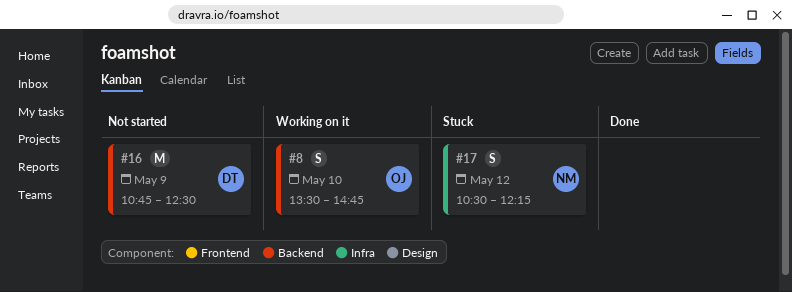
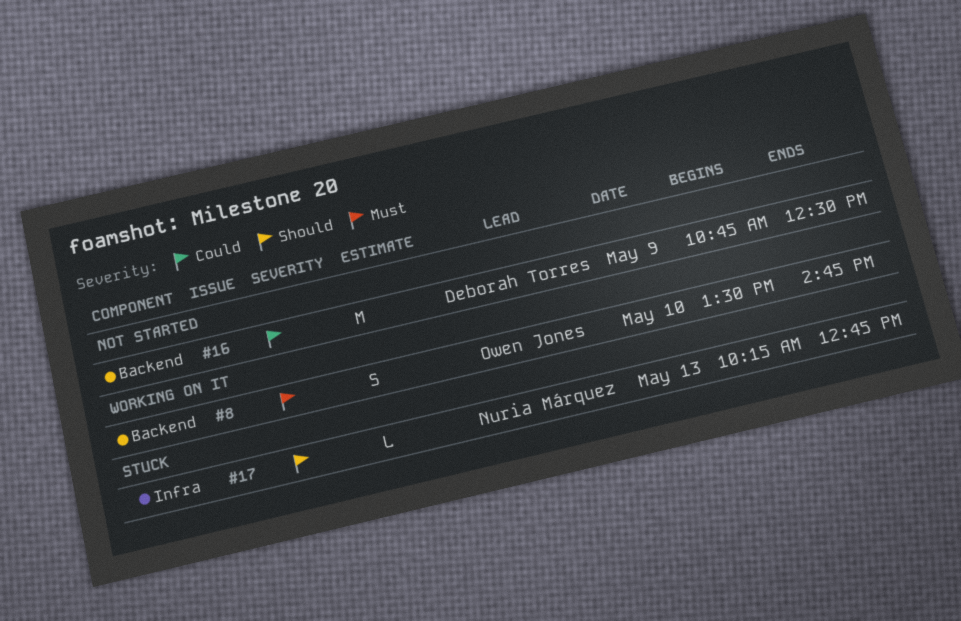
#17, estimate: S -> L
#17, day: May 12 -> May 13
#17, begins: 10:30 -> 10:15
#17, ends: 12:15 -> 12:45

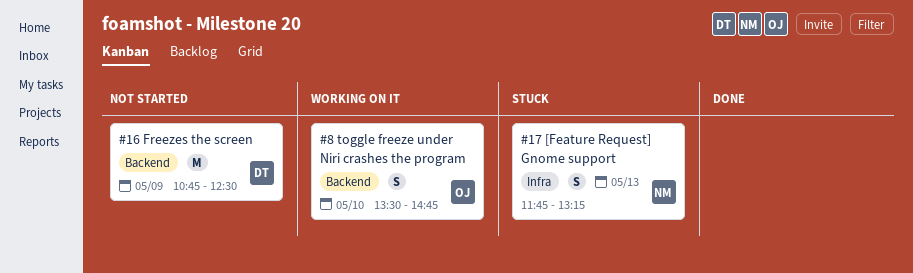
#17, estimate: L -> S
#17, begins: 10:15 -> 11:45
#17, ends: 12:45 -> 13:15

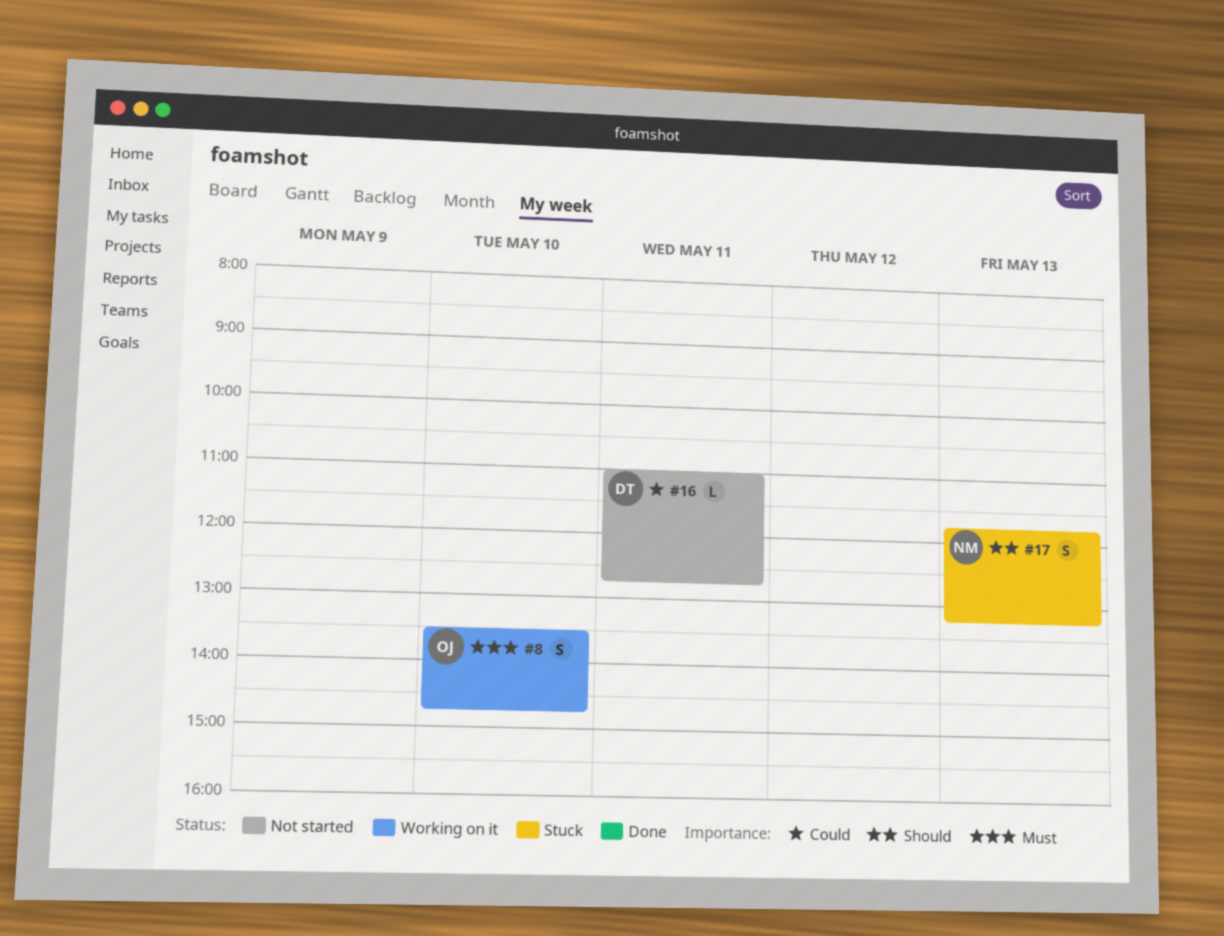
#16, estimate: M -> L
#16, day: May 9 -> May 11
#16, begins: 10:45 -> 11:00
#16, ends: 12:30 -> 12:45

